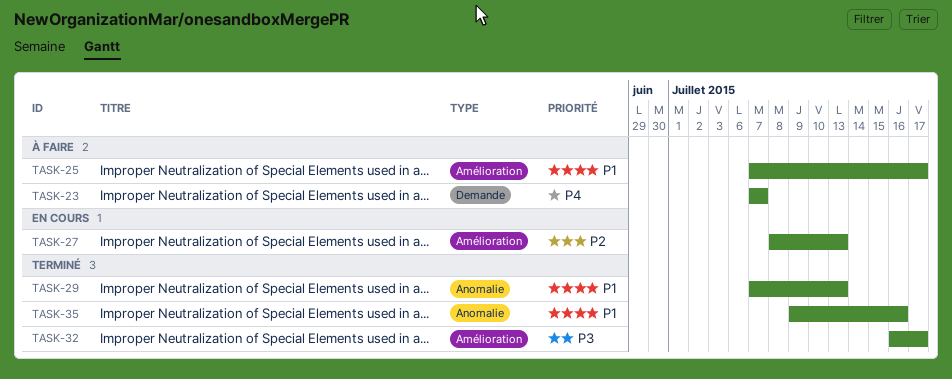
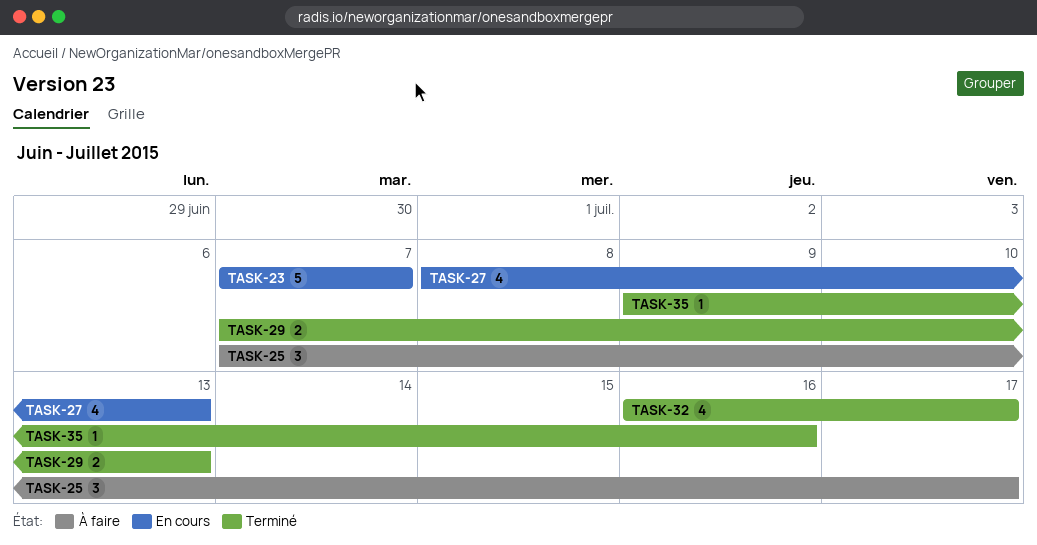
TASK-23, status: À faire -> En cours

